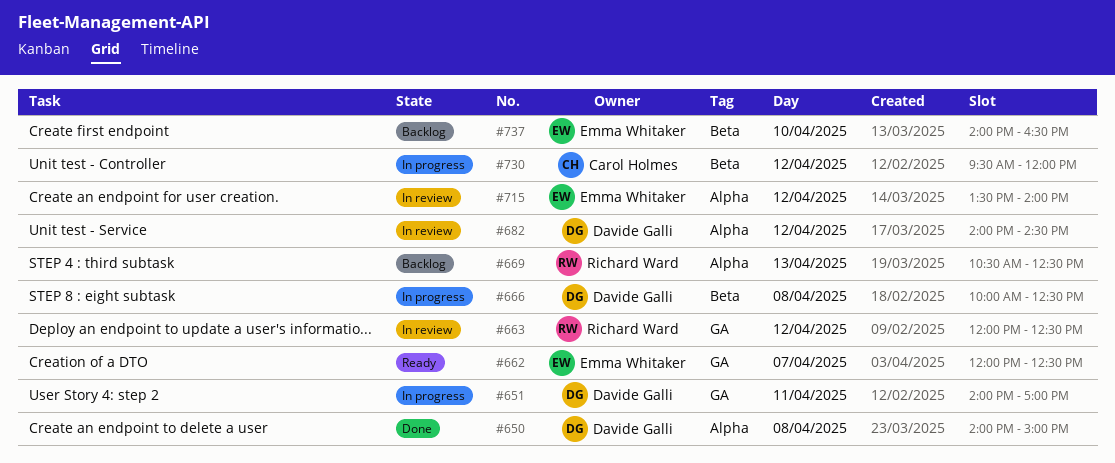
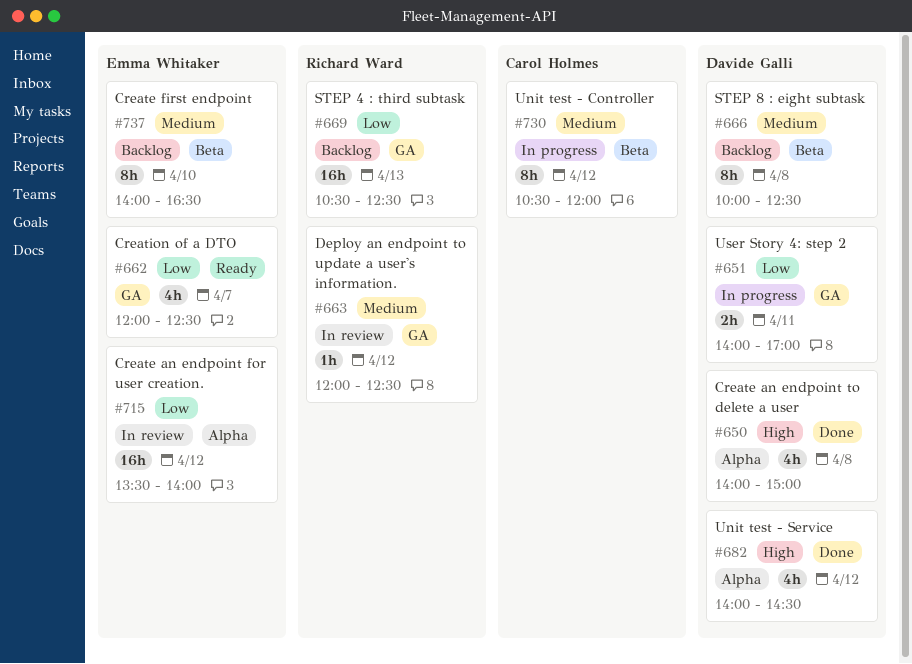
#666, status: In progress -> Backlog
#669, label: Alpha -> GA
#682, status: In review -> Done
#730, begins: 09:30 -> 10:30

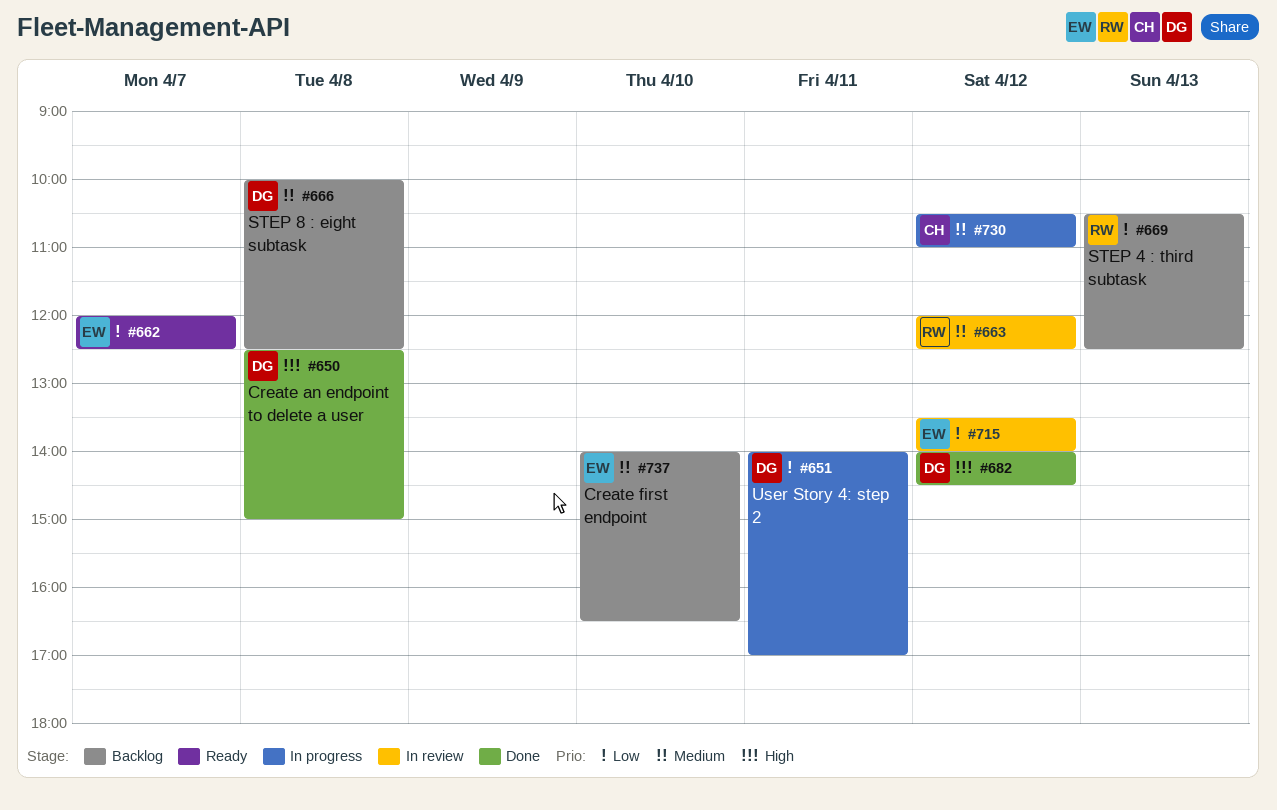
#650, begins: 14:00 -> 12:30
#730, ends: 12:00 -> 11:00

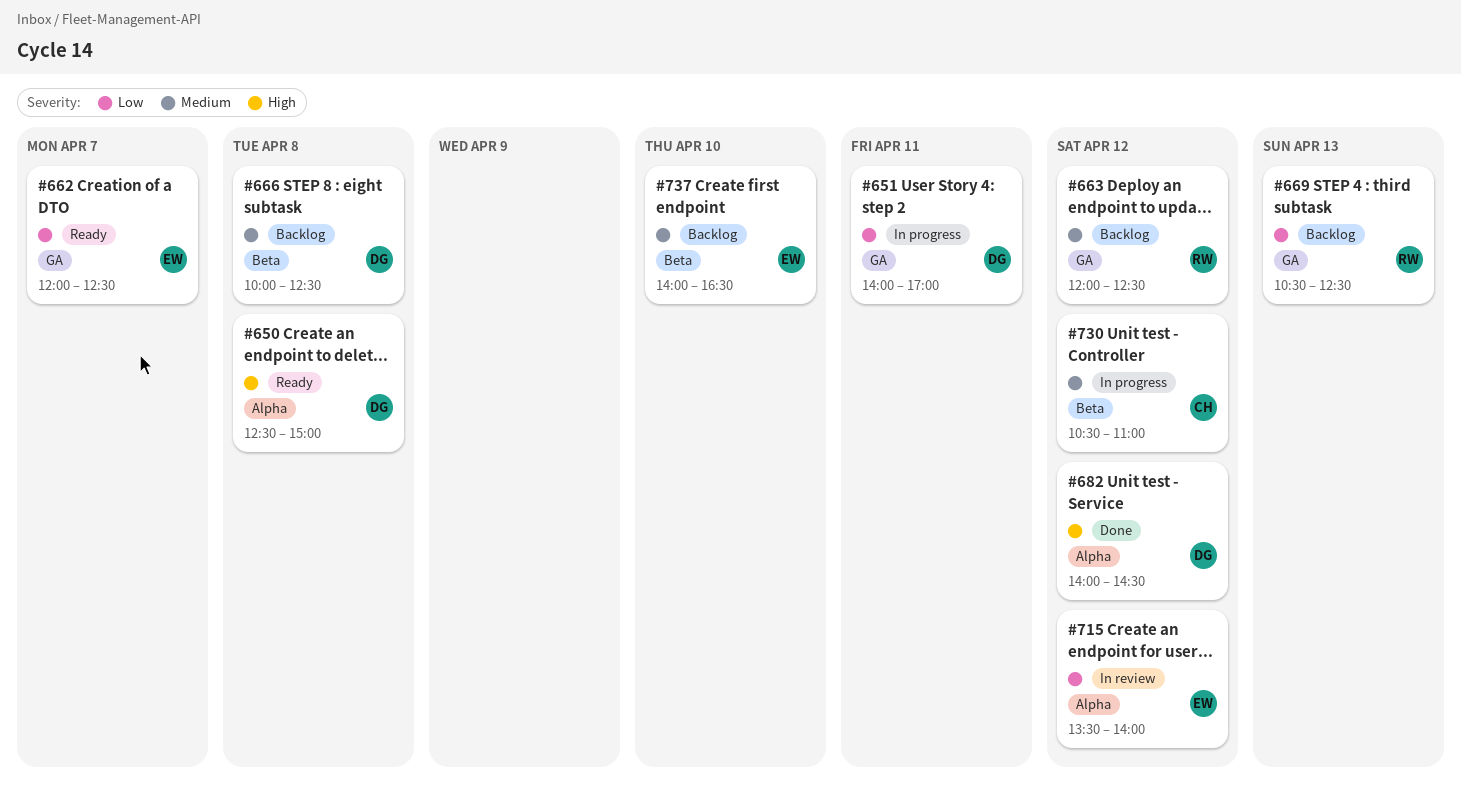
#650, status: Done -> Ready
#663, status: In review -> Backlog

